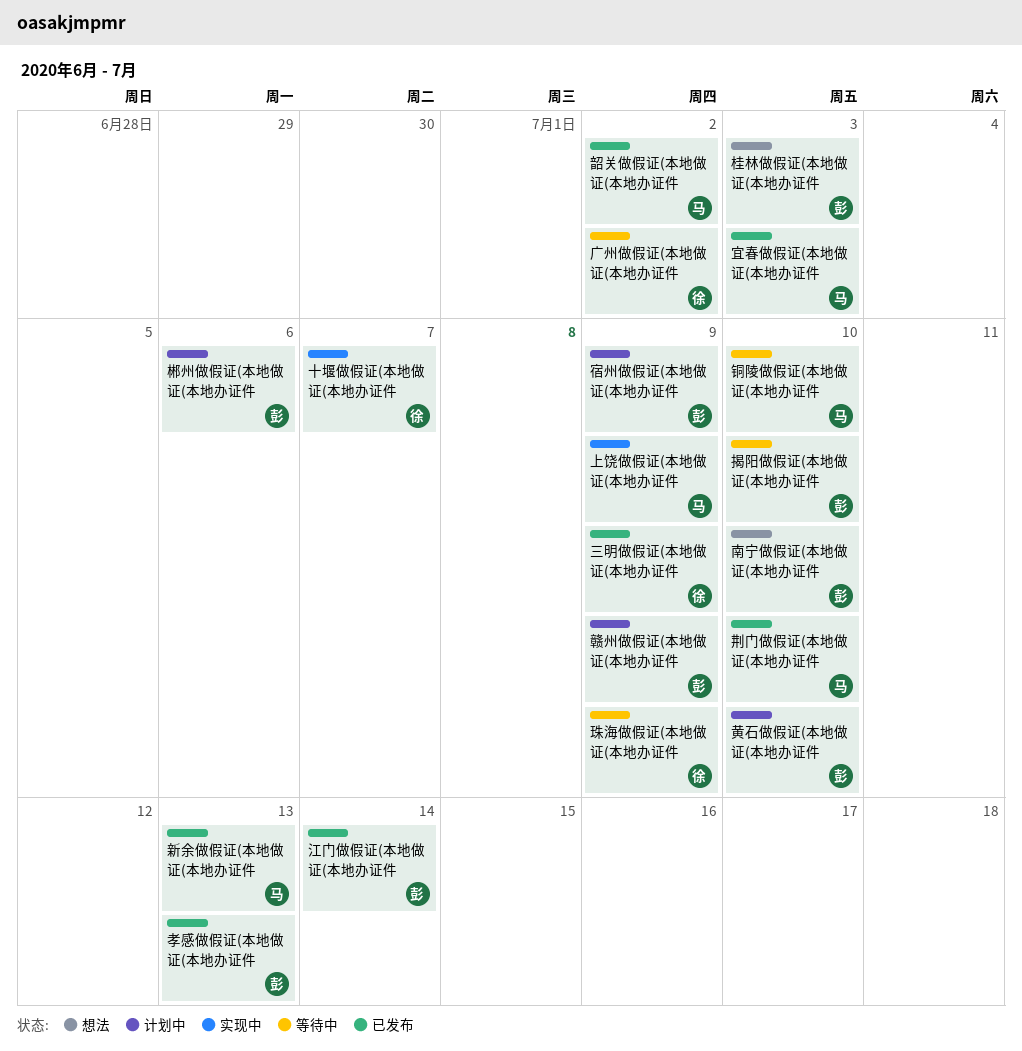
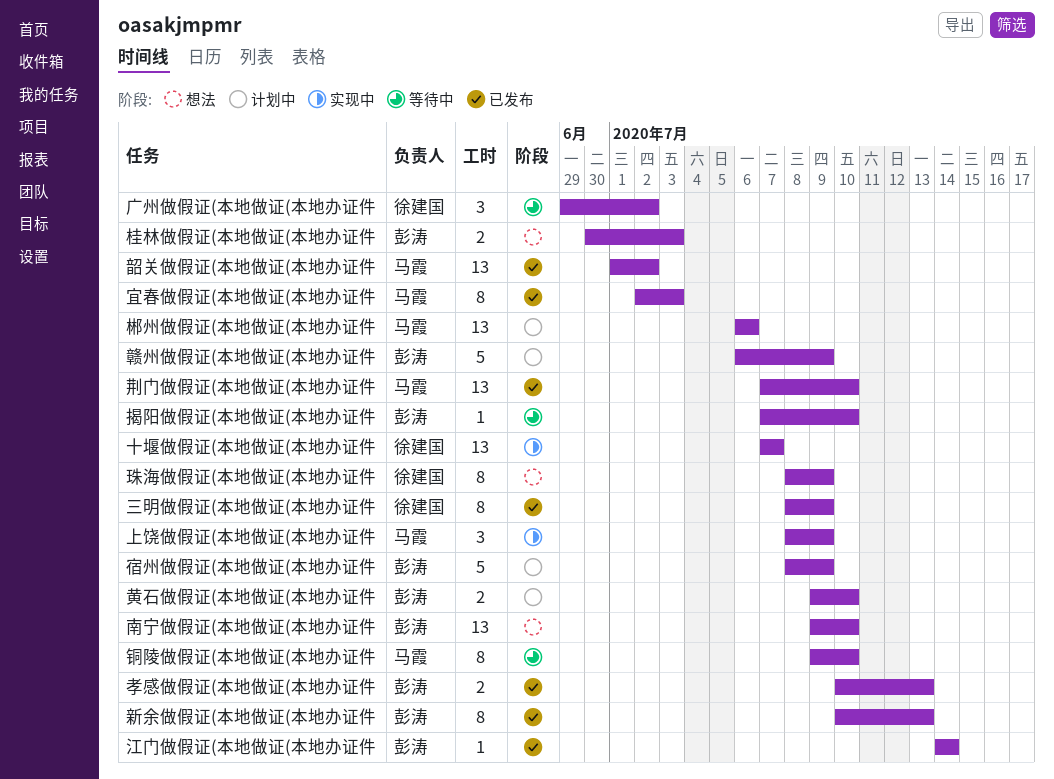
新余做假证(本地做证(本地办证件, owner: 马霞 -> 彭涛
珠海做假证(本地做证(本地办证件, status: 等待中 -> 想法
郴州做假证(本地做证(本地办证件, owner: 彭涛 -> 马霞

